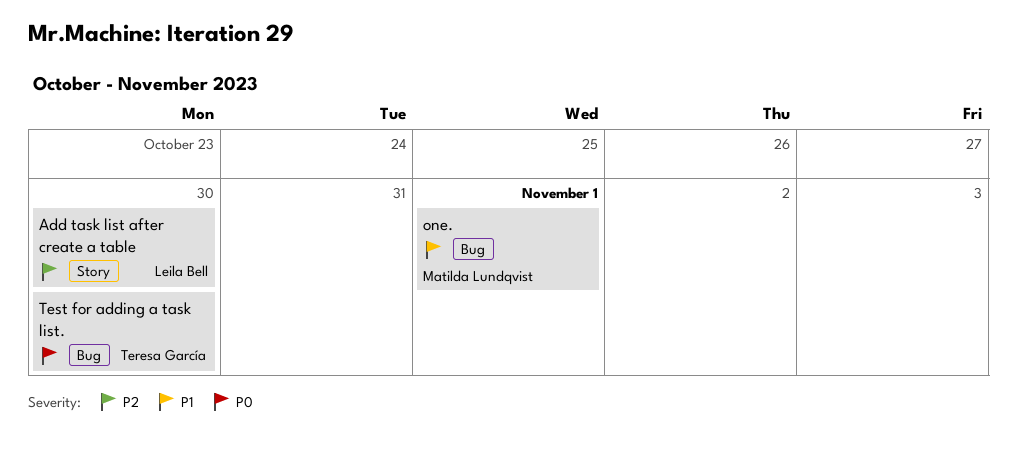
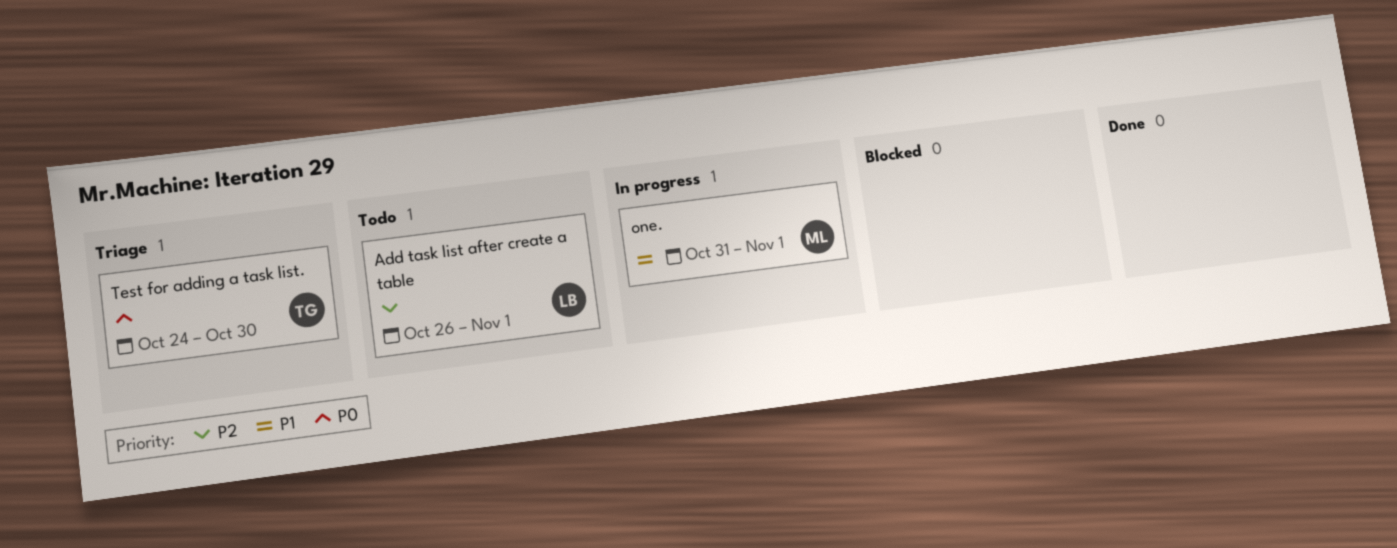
Add task list after create a table, due: Oct 30 -> Nov 1

